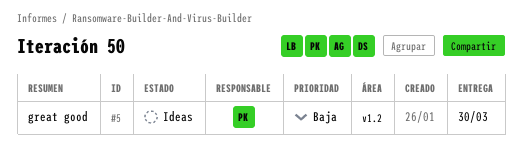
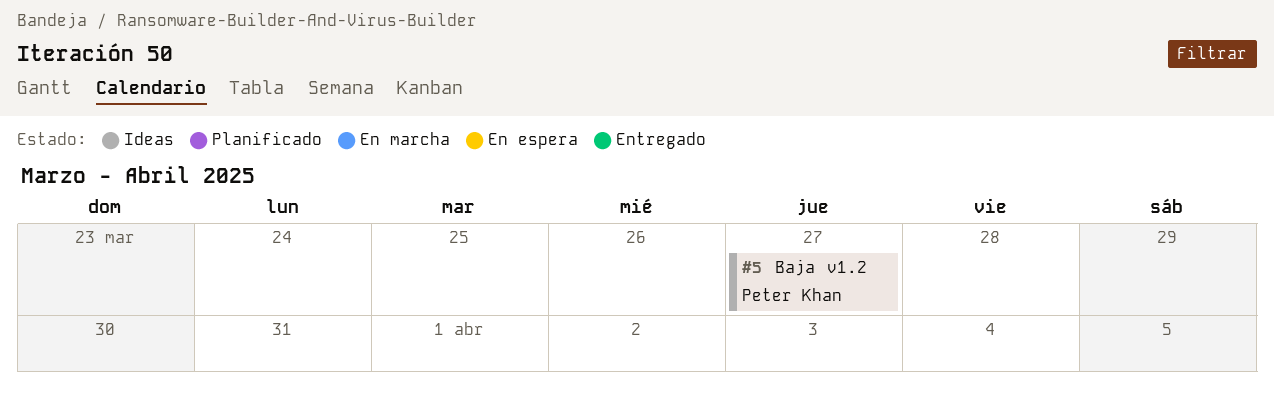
#5, due: Mar 30 -> Mar 27

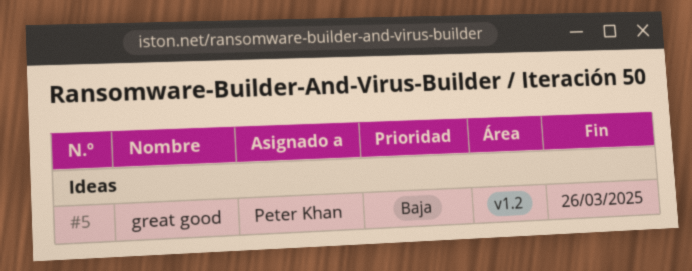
#5, due: Mar 27 -> Mar 26

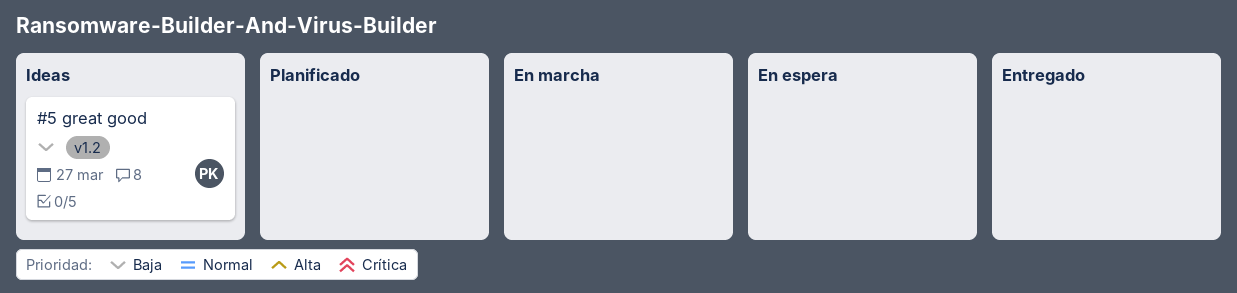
#5, due: Mar 26 -> Mar 27

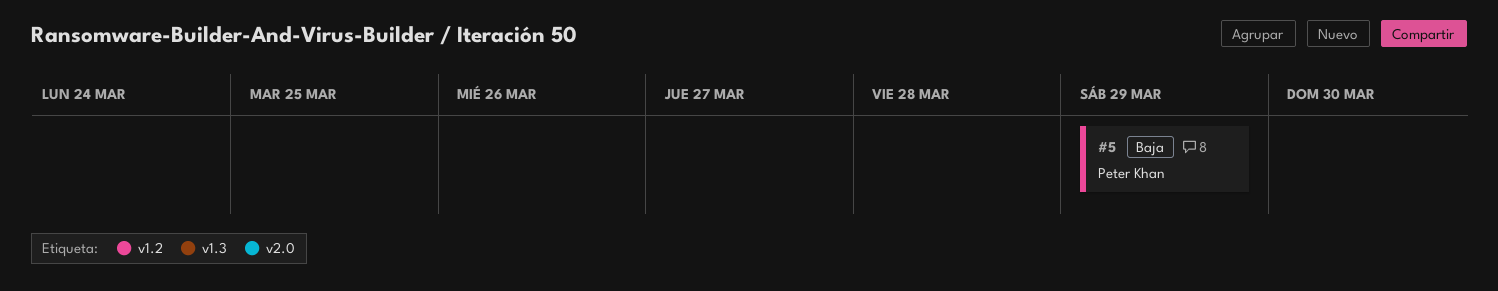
#5, due: Mar 27 -> Mar 29

